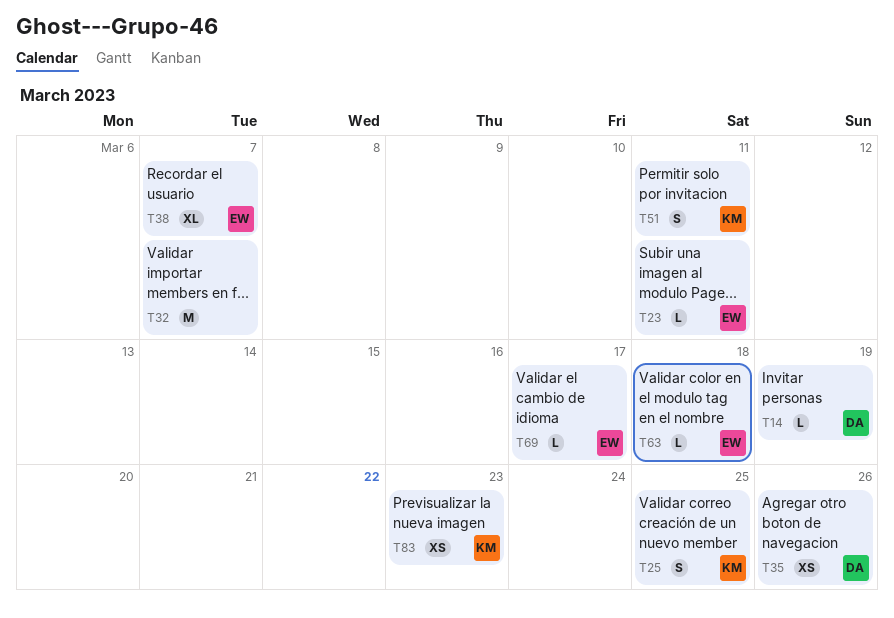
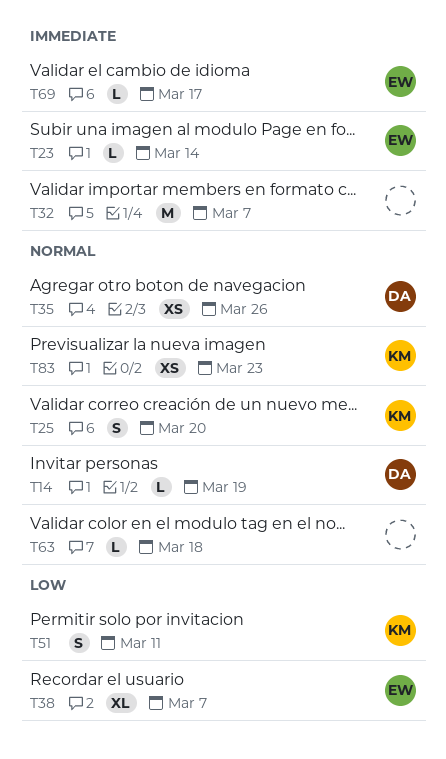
T23, due: Mar 11 -> Mar 14
T25, due: Mar 25 -> Mar 20
T63, owner: EW -> none

